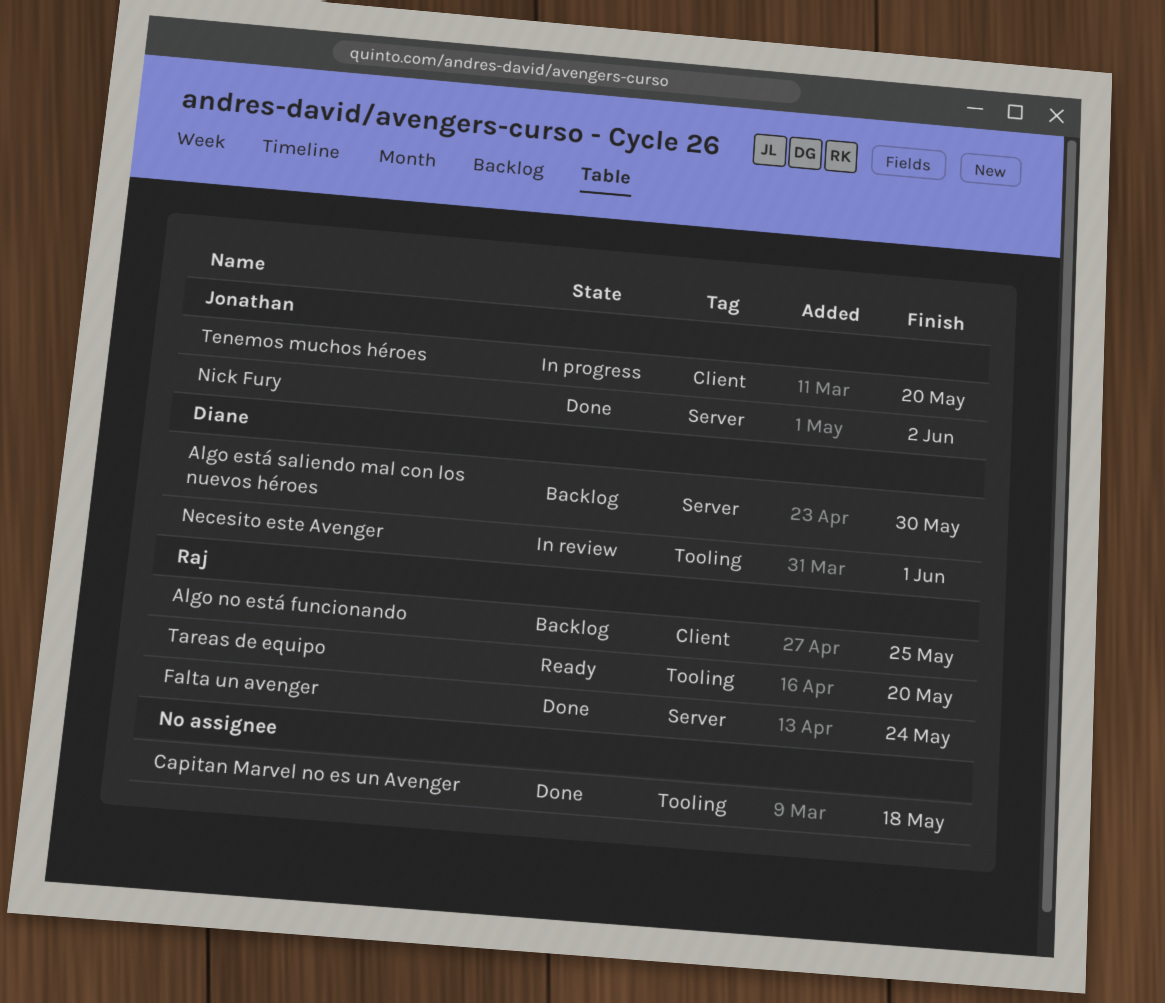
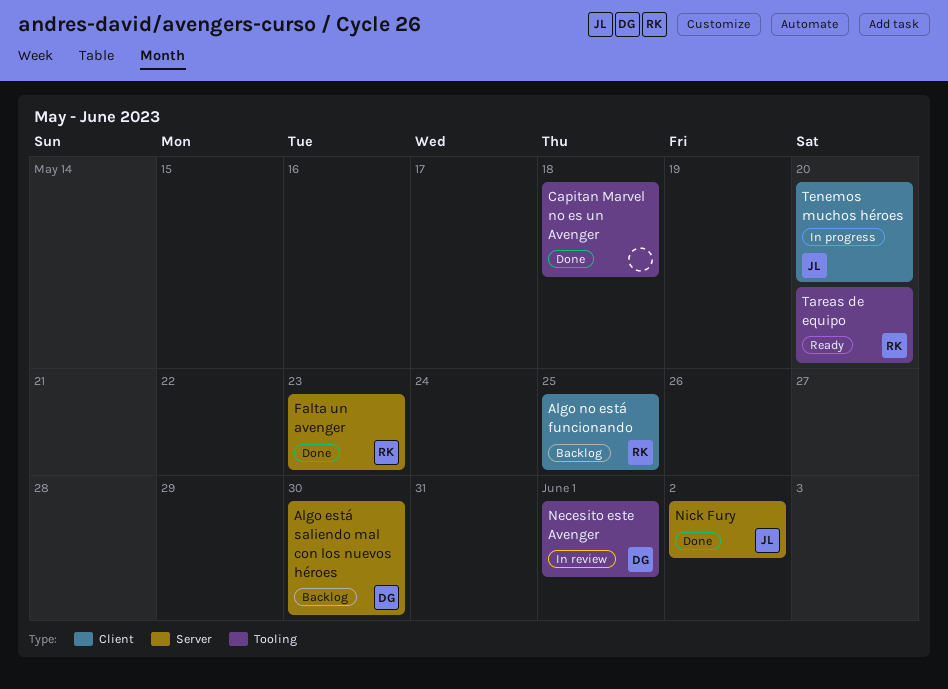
Falta un avenger, due: May 24 -> May 23

